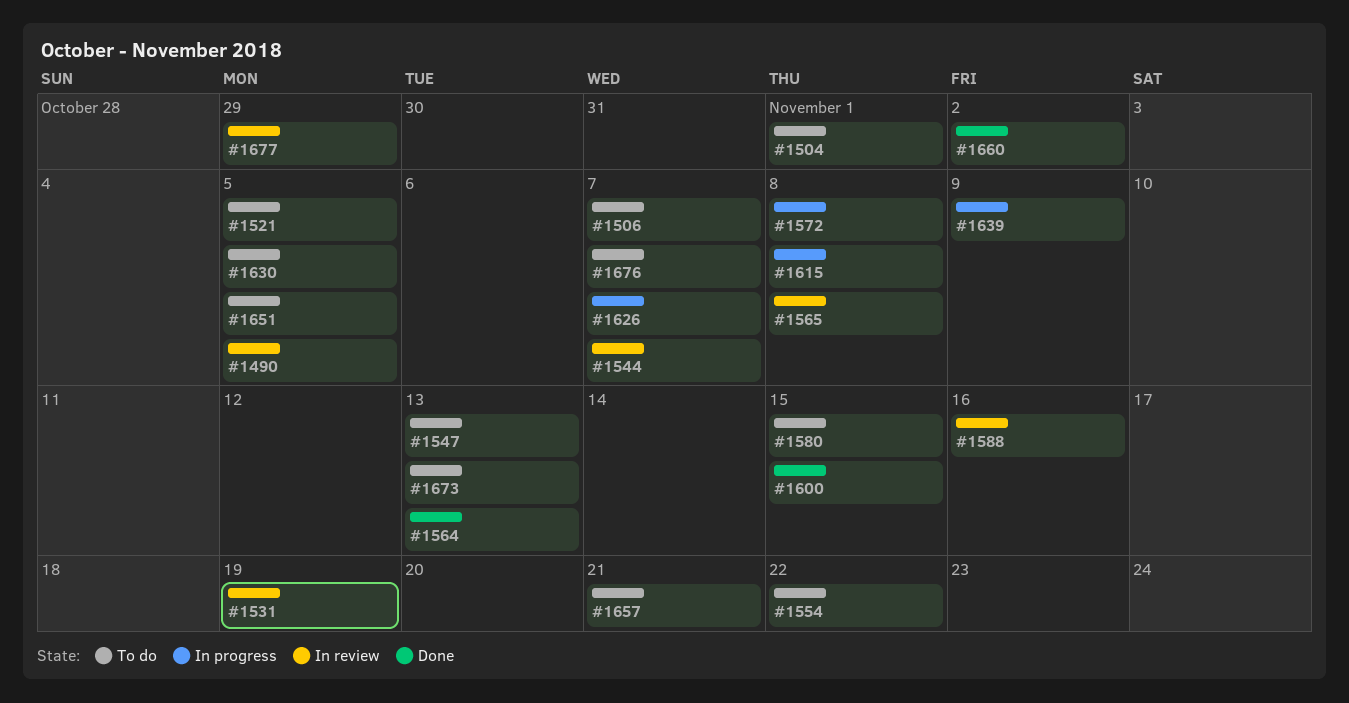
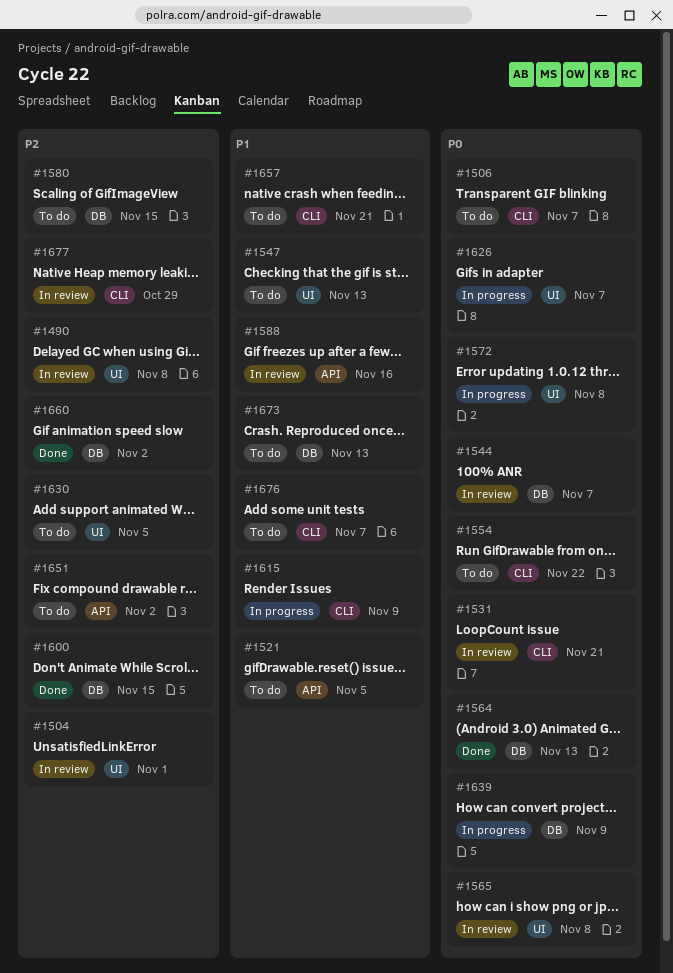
#1490, due: Nov 5 -> Nov 8
#1504, status: To do -> In review
#1531, due: Nov 19 -> Nov 21
#1615, due: Nov 8 -> Nov 9
#1651, due: Nov 5 -> Nov 2

